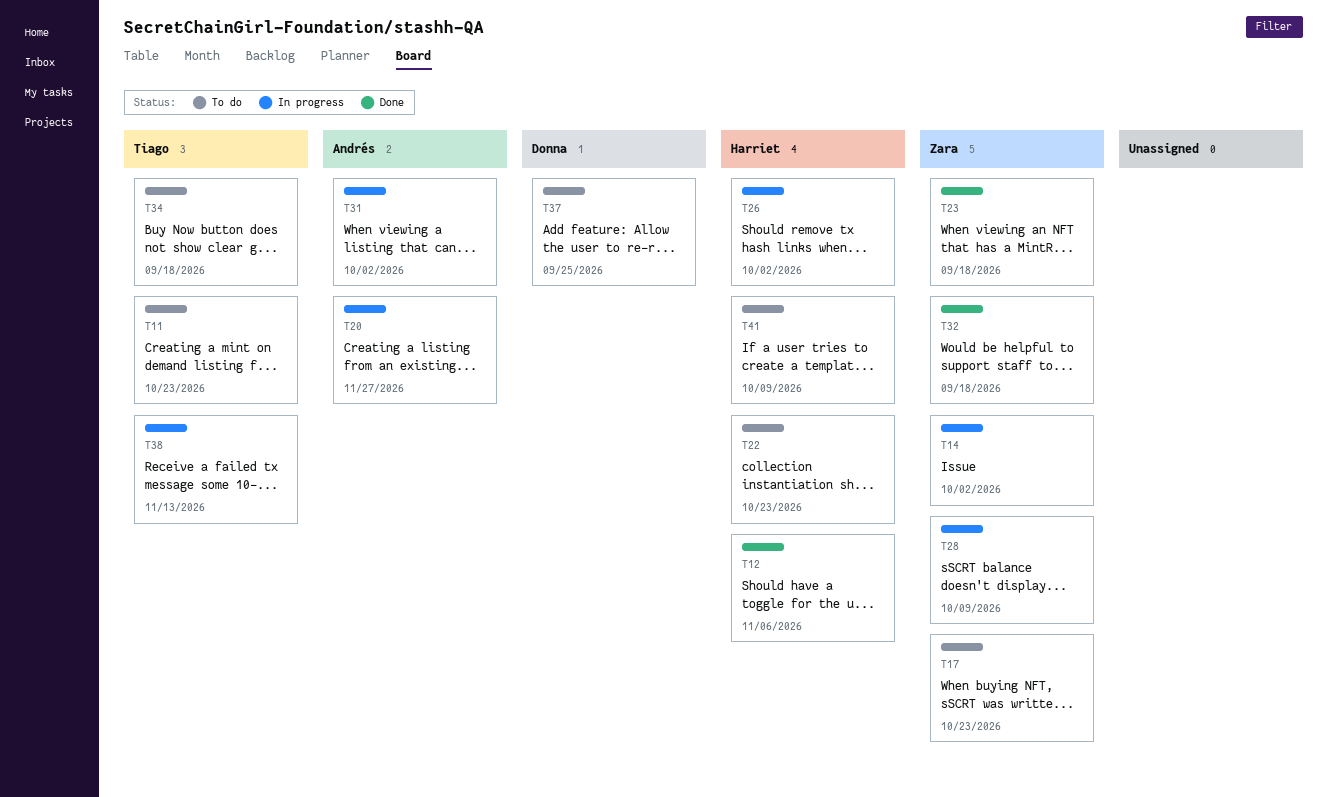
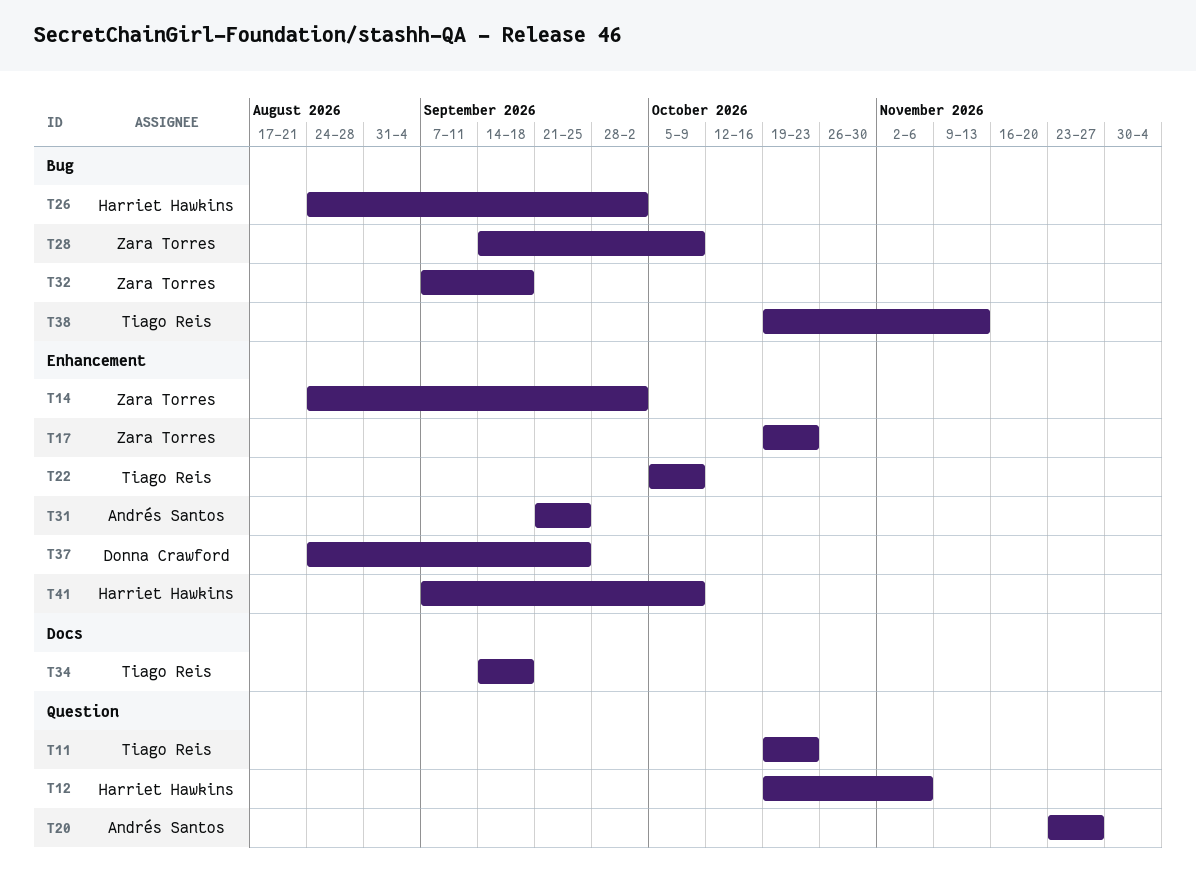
T22, owner: Harriet Hawkins -> Tiago Reis
T22, due: Oct 23 -> Oct 9
T23: present -> none
T31, due: Oct 2 -> Sep 25

